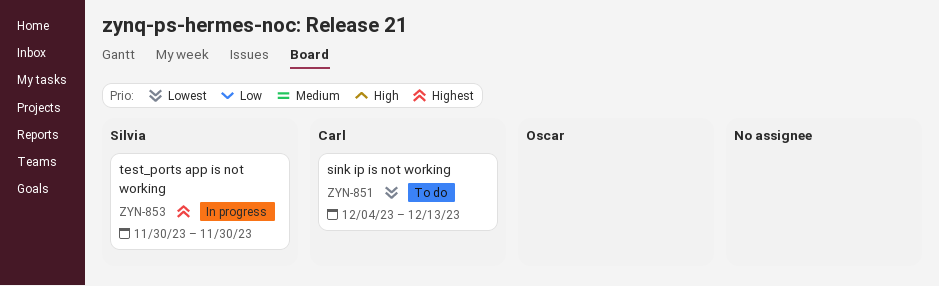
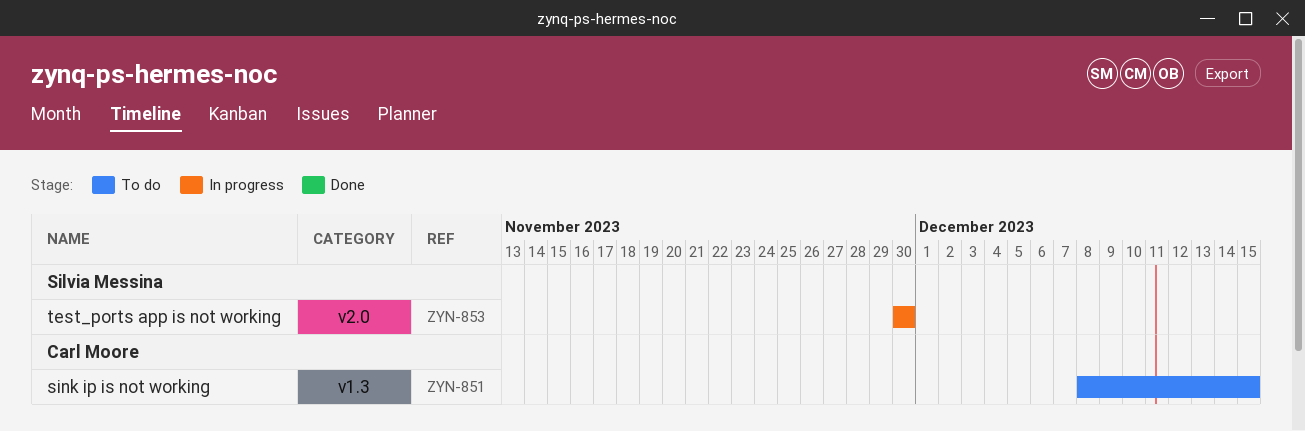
ZYN-851, start: Dec 4 -> Dec 8
ZYN-851, due: Dec 13 -> Dec 15

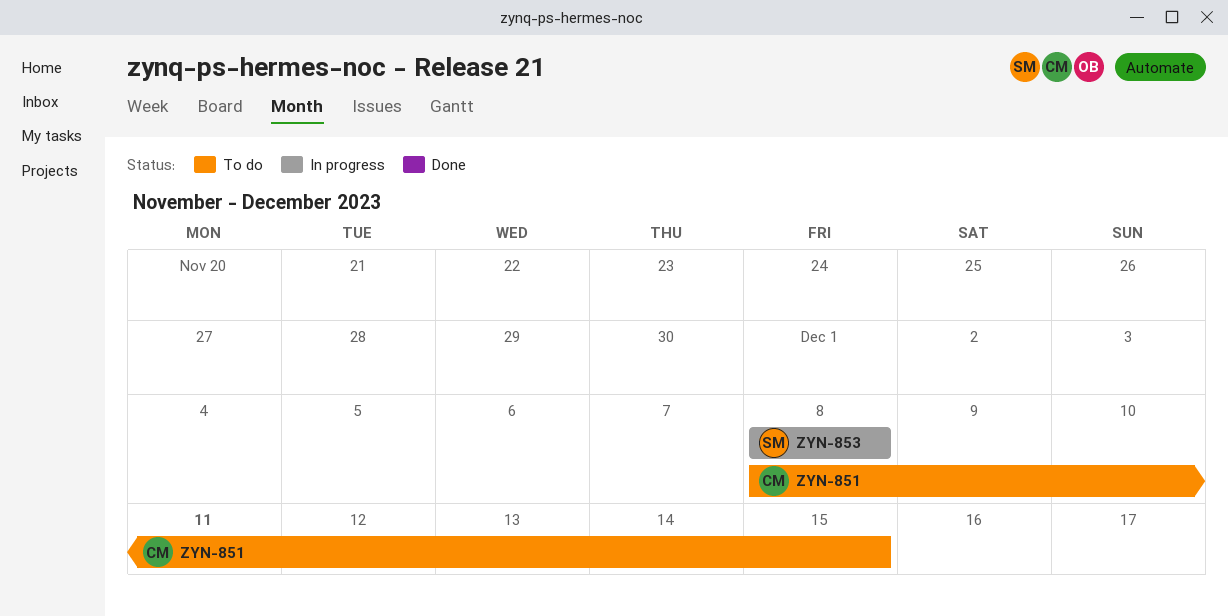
ZYN-853, start: Nov 30 -> Dec 8
ZYN-853, due: Nov 30 -> Dec 8

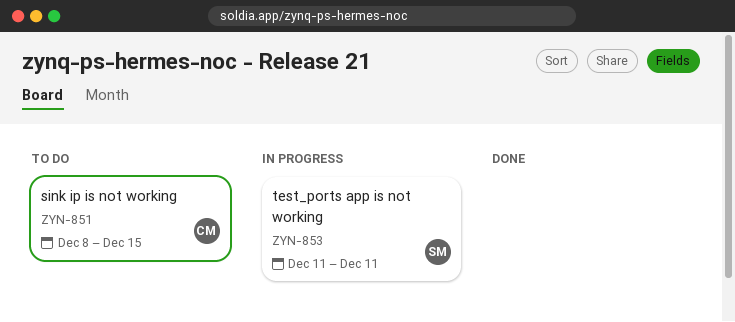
ZYN-853, start: Dec 8 -> Dec 11
ZYN-853, due: Dec 8 -> Dec 11

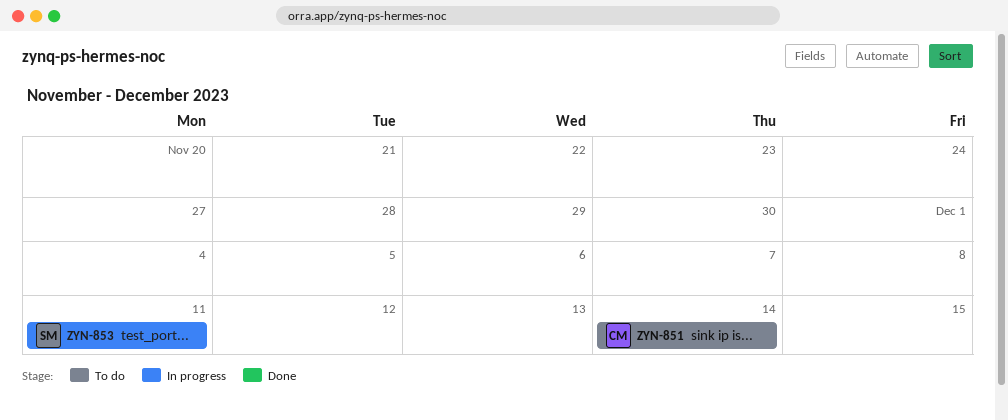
ZYN-851, start: Dec 8 -> Dec 14
ZYN-851, due: Dec 15 -> Dec 14

